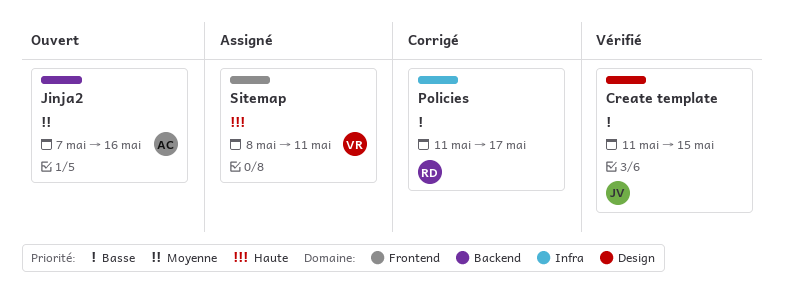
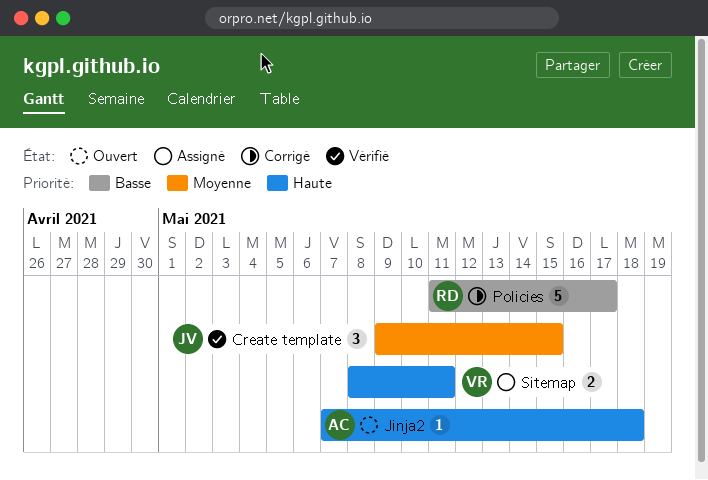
Create template, priority: Basse -> Moyenne
Create template, start: May 11 -> May 9
Jinja2, priority: Moyenne -> Haute
Jinja2, due: May 16 -> May 18

